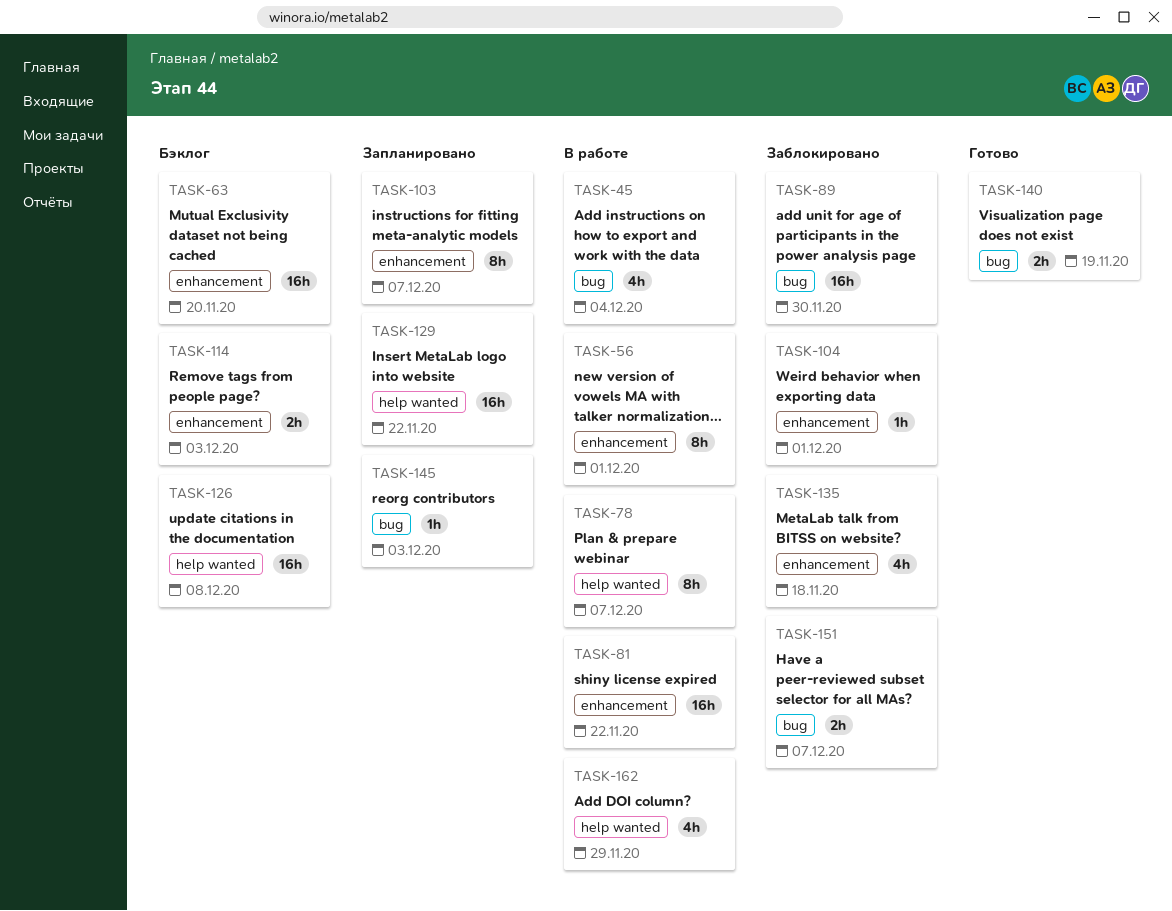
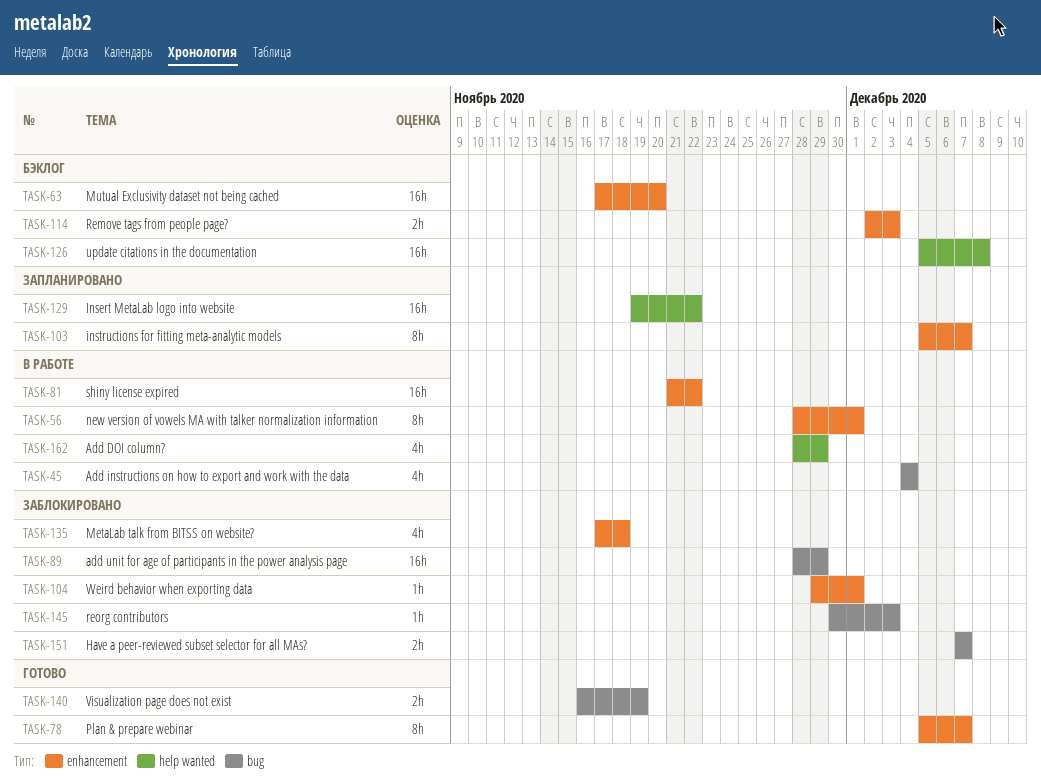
TASK-78, status: В работе -> Готово
TASK-78, label: help wanted -> enhancement
TASK-89, due: Nov 30 -> Nov 29
TASK-145, status: Запланировано -> Заблокировано

